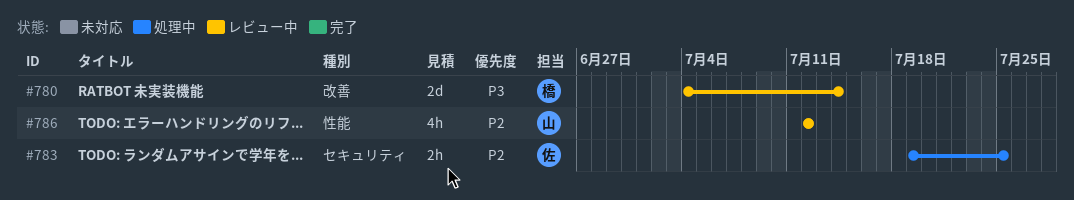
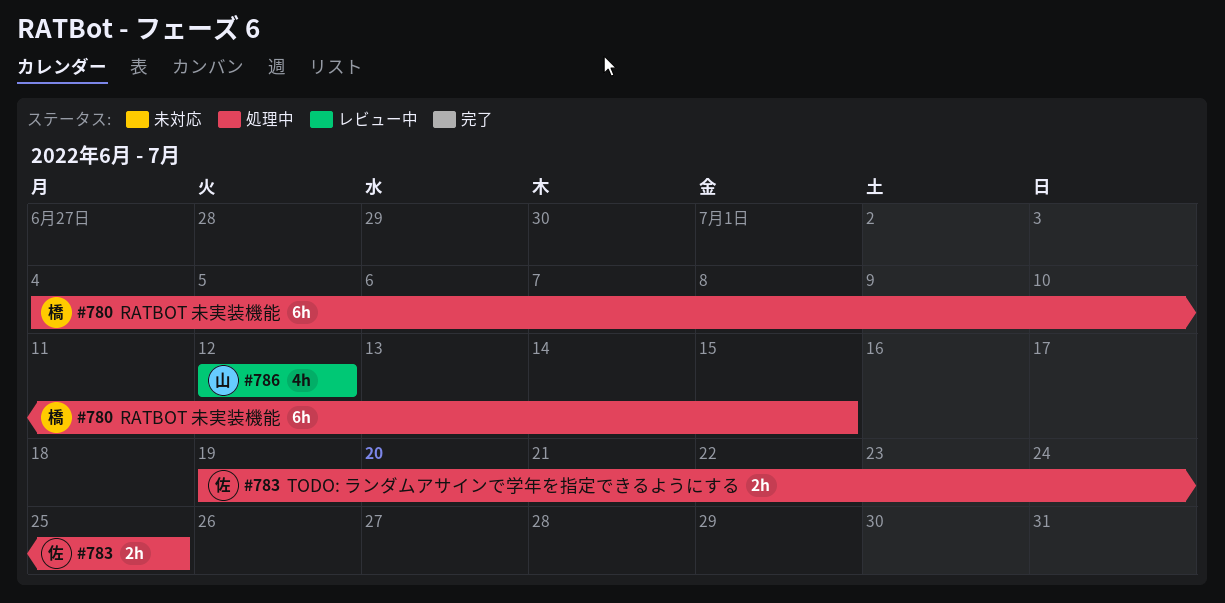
#780, status: レビュー中 -> 処理中
#780, estimate: 2d -> 6h
#780, due: Jul 14 -> Jul 15

